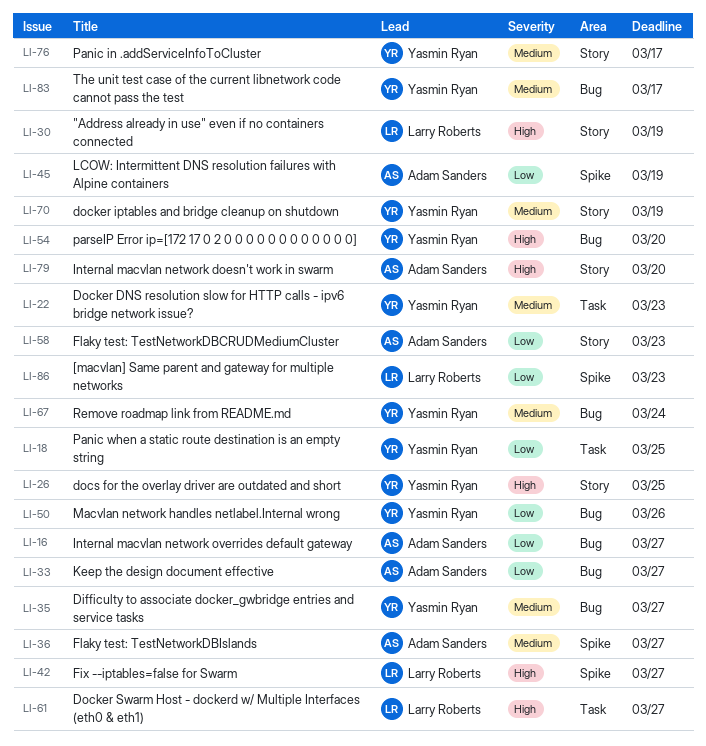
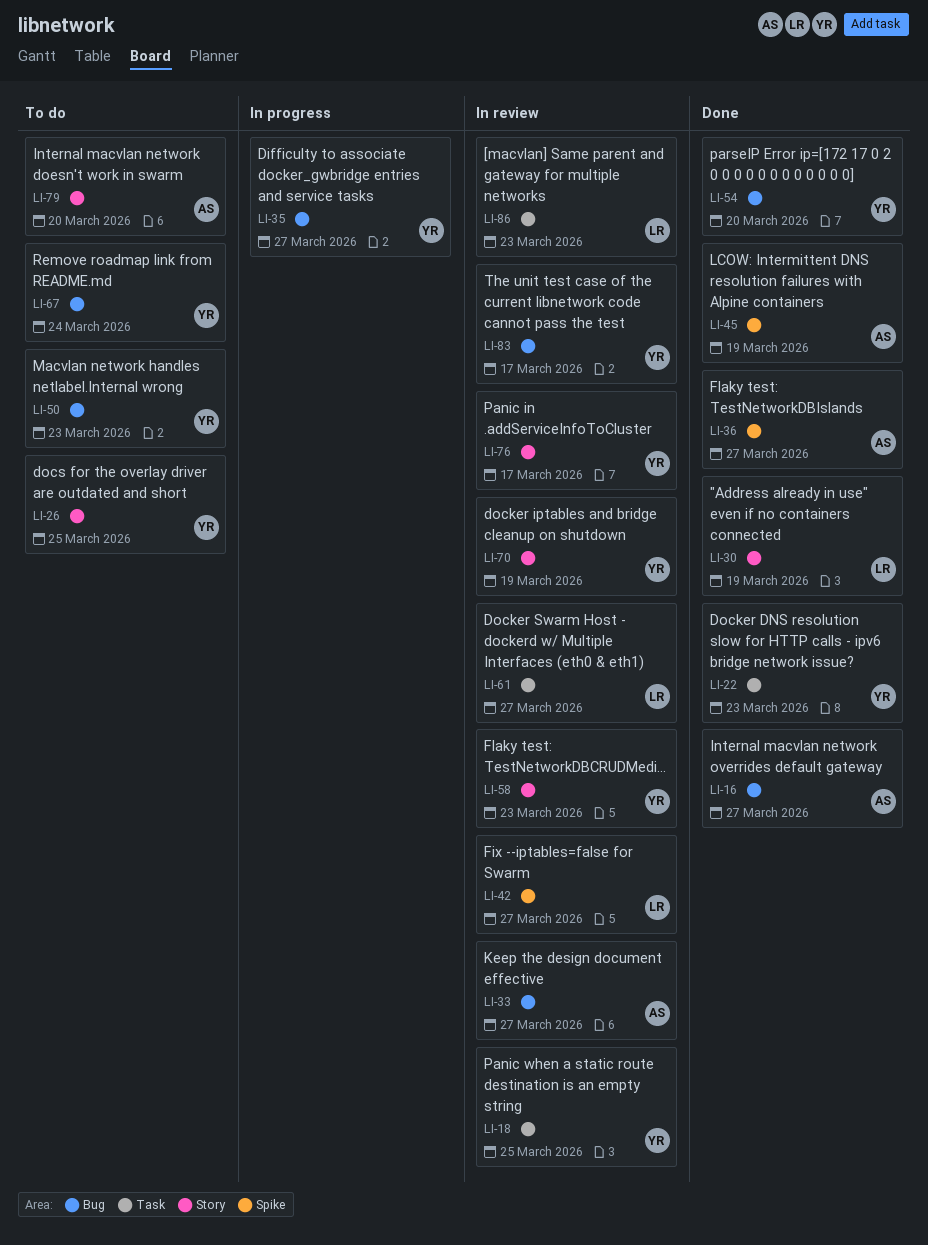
LI-50, due: Mar 26 -> Mar 23
LI-58, owner: Adam Sanders -> Yasmin Ryan
LI-86, label: Spike -> Task

